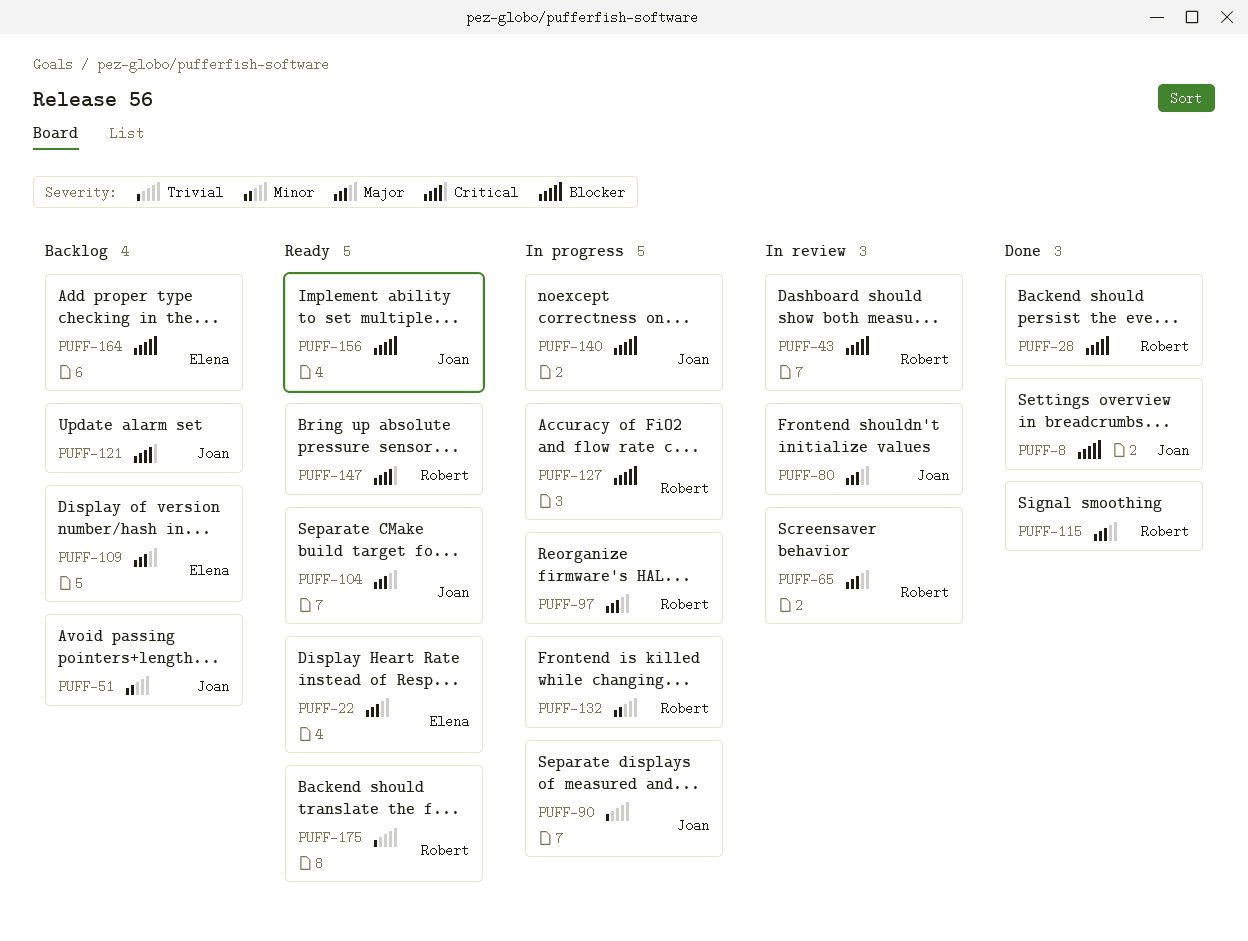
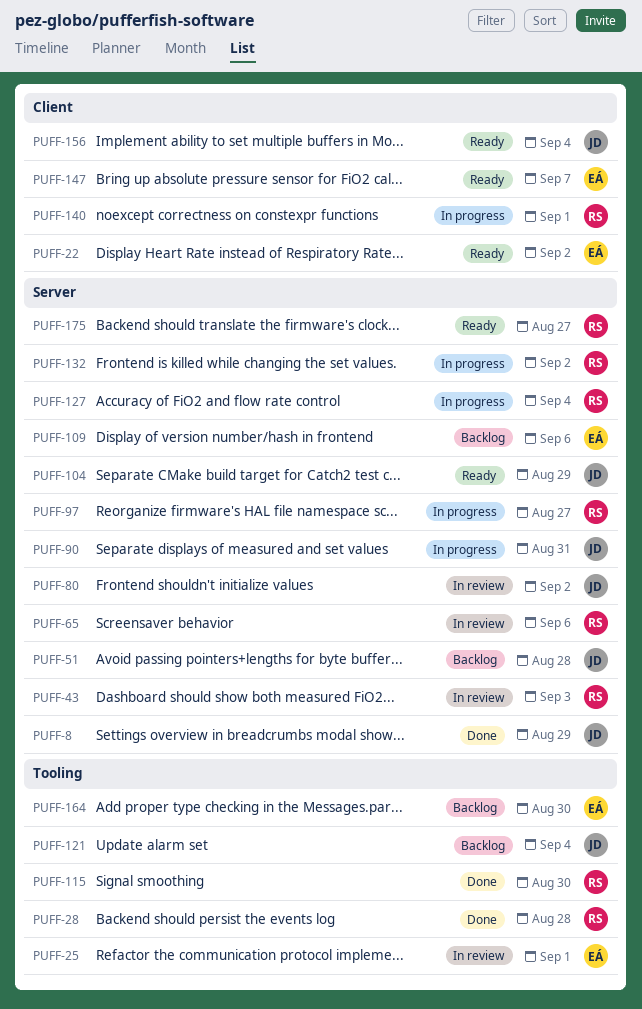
PUFF-25: none -> present
PUFF-140, owner: Joan -> Robert
PUFF-147, owner: Robert -> Elena

